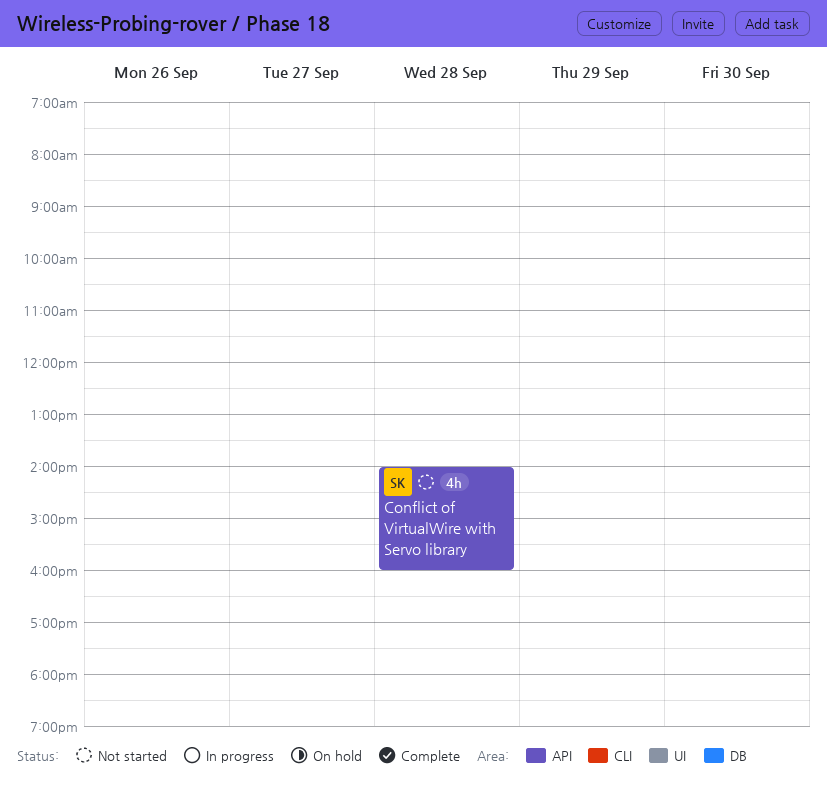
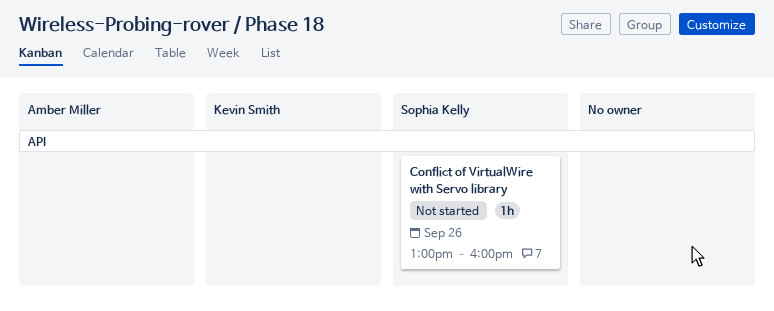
Conflict of VirtualWire with Servo library, estimate: 4h -> 1h
Conflict of VirtualWire with Servo library, day: Sep 28 -> Sep 26
Conflict of VirtualWire with Servo library, begins: 14:00 -> 13:00

